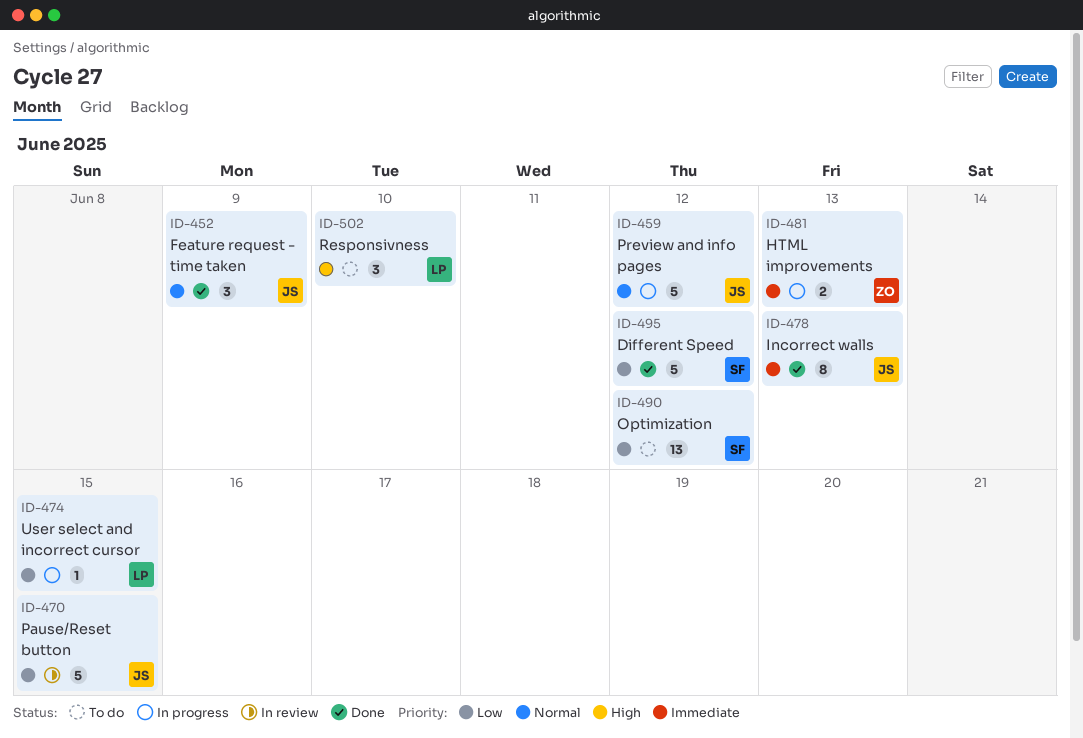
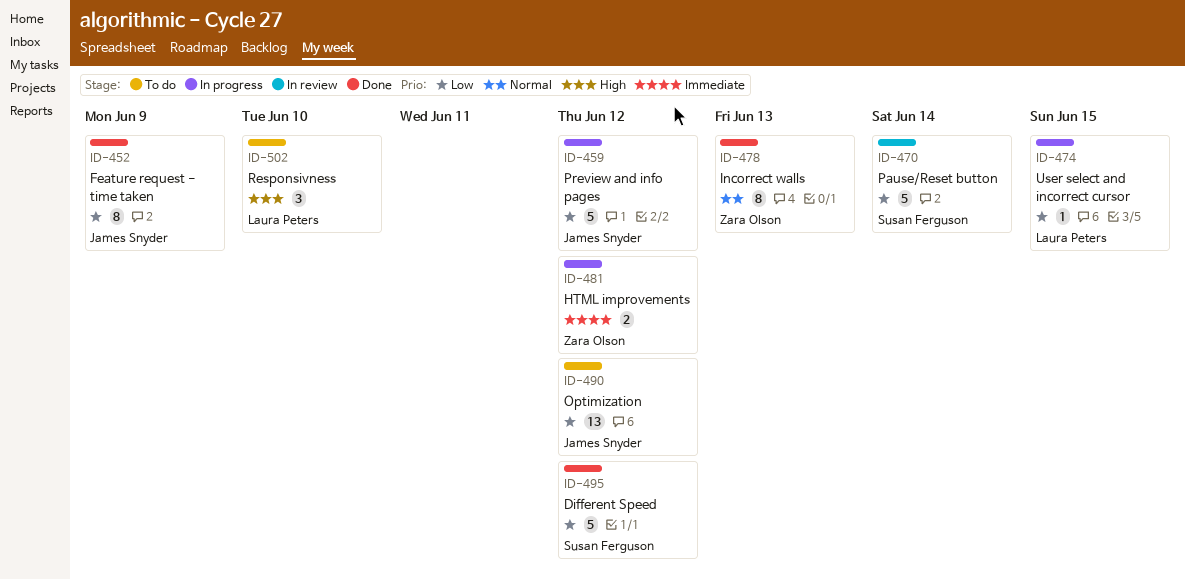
ID-452, priority: Normal -> Low
ID-452, estimate: 3 -> 8
ID-459, priority: Normal -> Low
ID-470, owner: James Snyder -> Susan Ferguson
ID-470, due: Jun 15 -> Jun 14
ID-478, owner: James Snyder -> Zara Olson
ID-478, priority: Immediate -> Normal
ID-481, due: Jun 13 -> Jun 12
ID-490, owner: Susan Ferguson -> James Snyder

